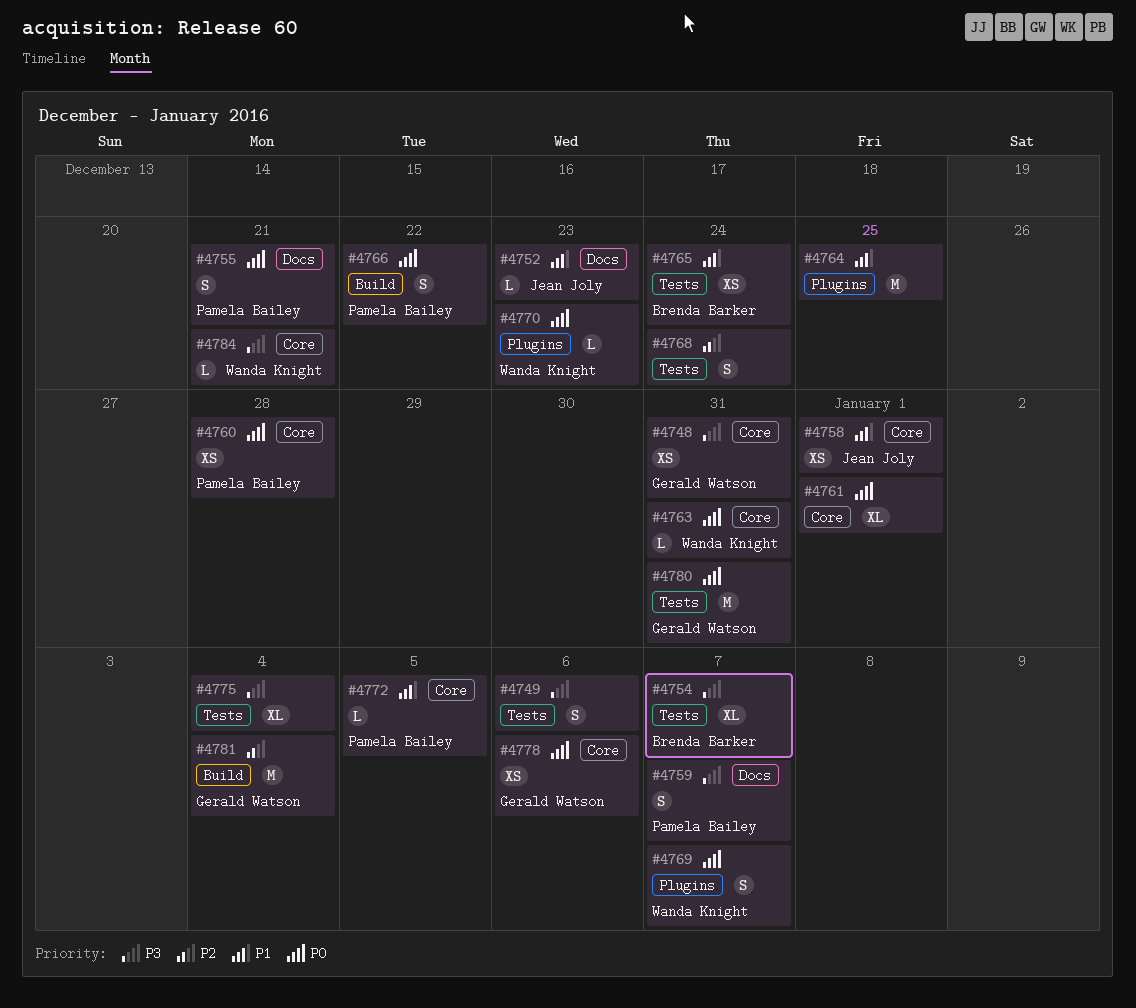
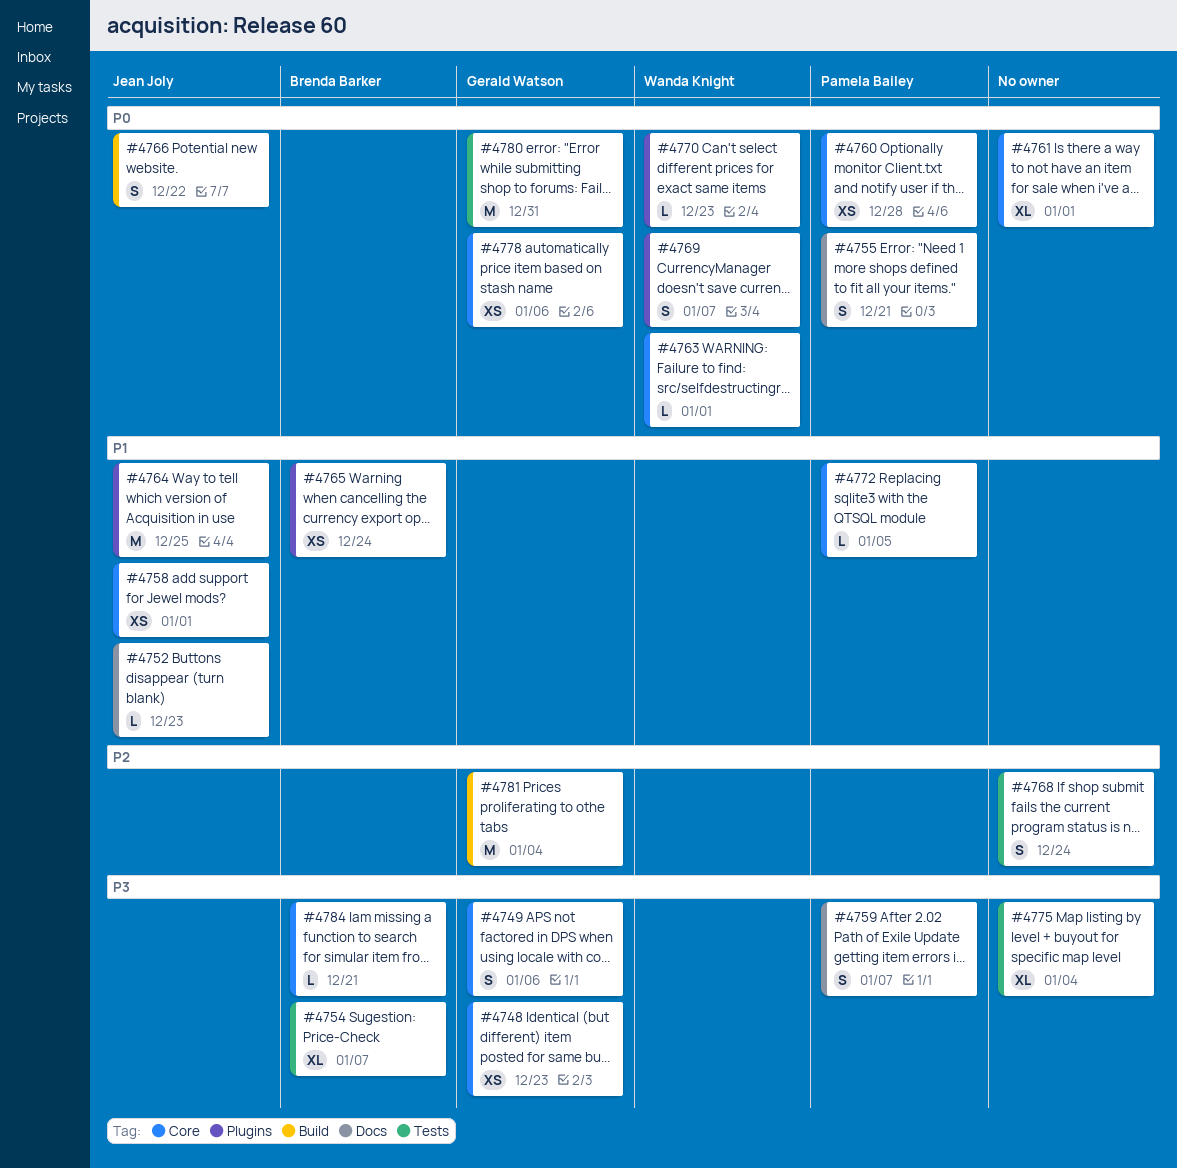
#4748, due: Dec 31 -> Dec 23
#4749, owner: none -> Gerald Watson
#4749, label: Tests -> Core
#4763, due: Dec 31 -> Jan 1
#4764, owner: none -> Jean Joly
#4765, label: Tests -> Plugins
#4766, owner: Pamela Bailey -> Jean Joly
#4784, owner: Wanda Knight -> Brenda Barker

